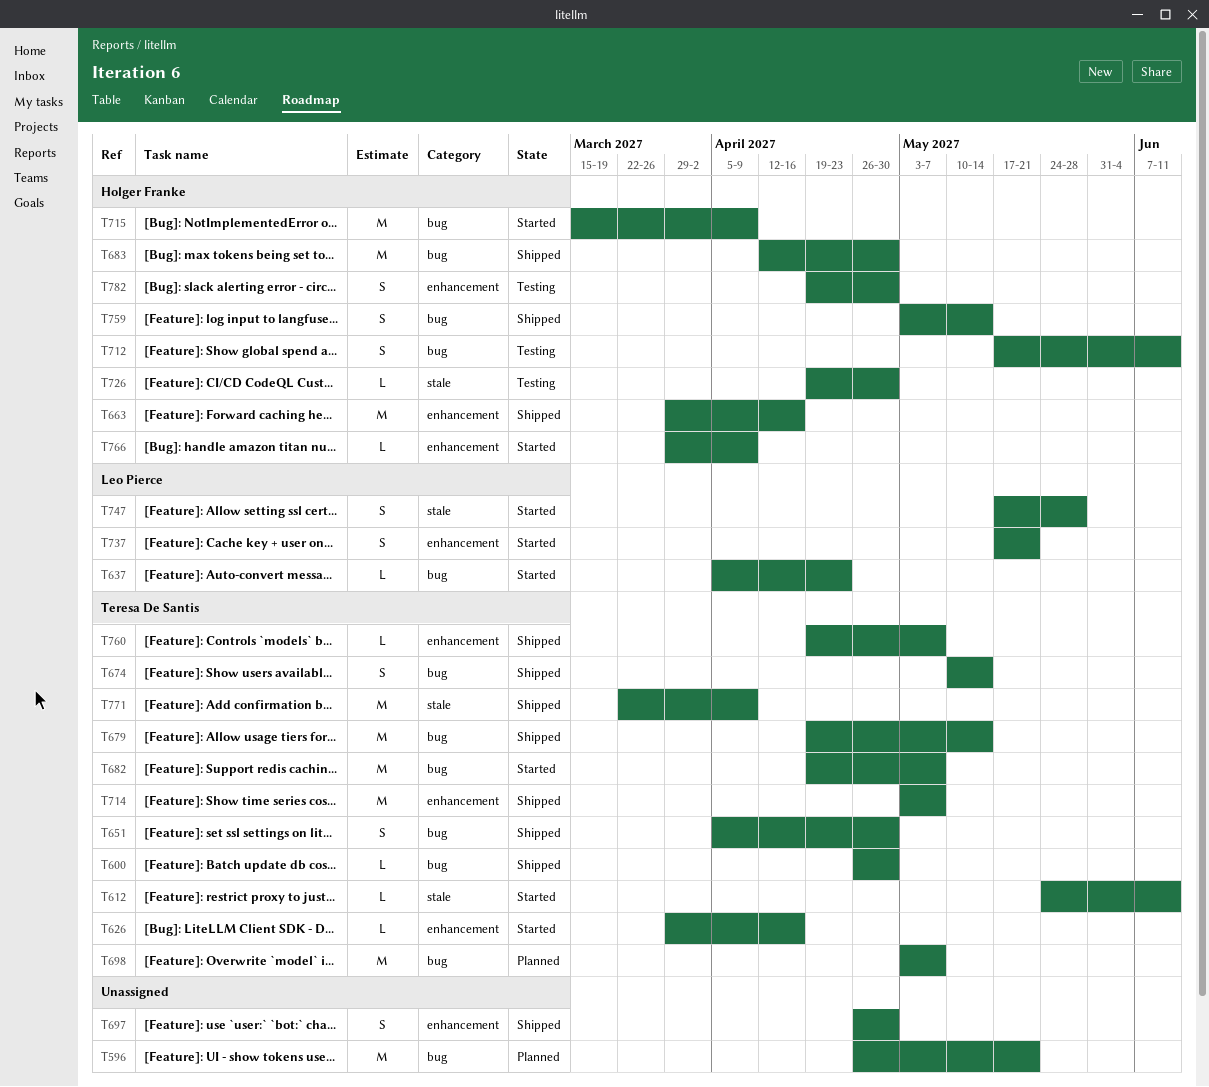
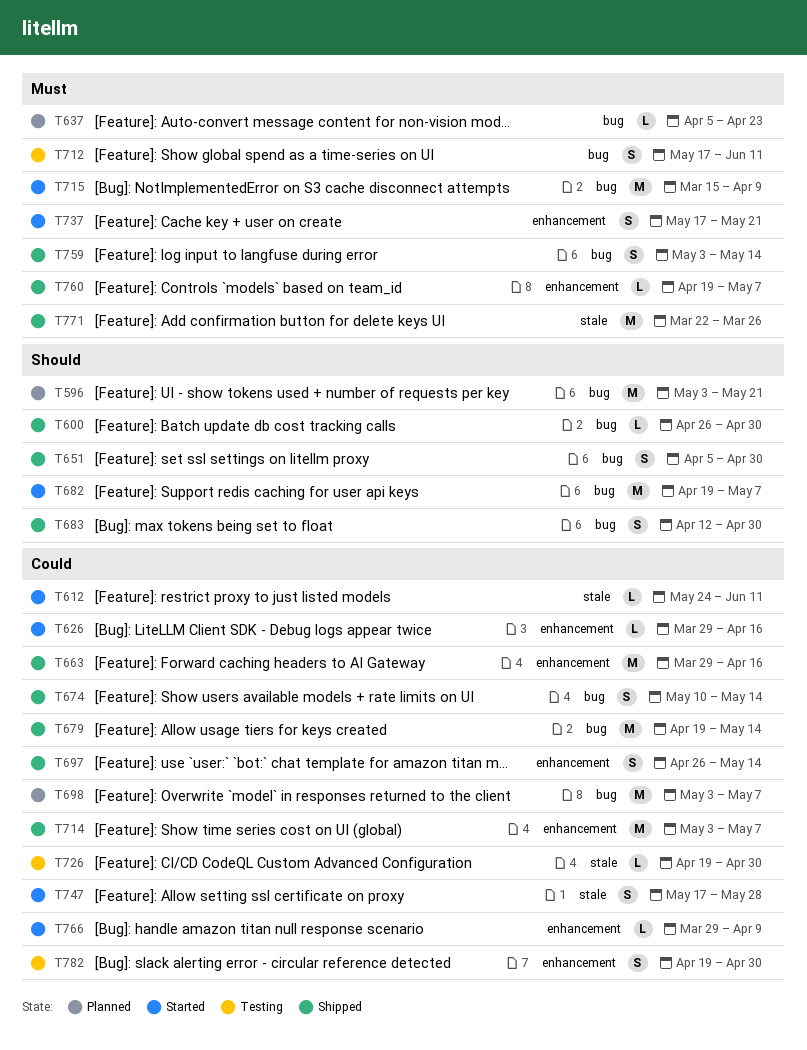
T596, start: Apr 26 -> May 3
T637, status: Started -> Planned
T683, estimate: M -> S
T697, due: Apr 30 -> May 14
T771, due: Apr 9 -> Mar 26

